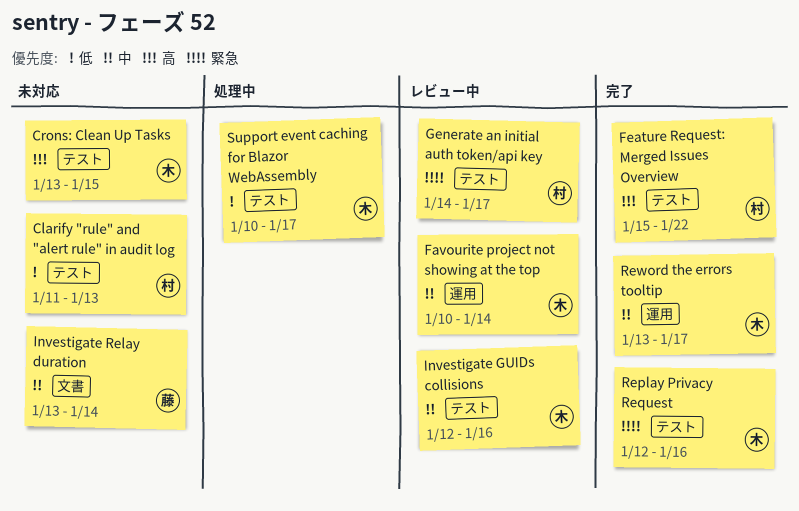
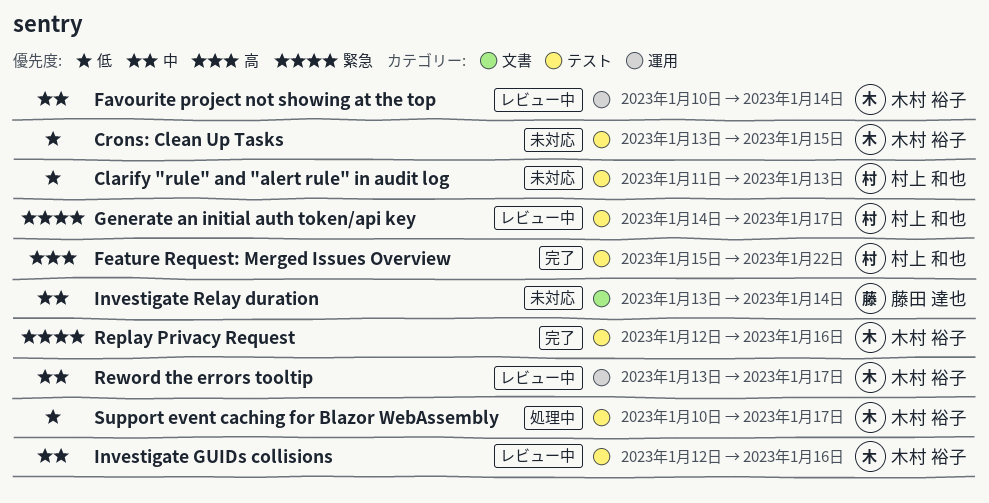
Crons: Clean Up Tasks, priority: 高 -> 低
Reword the errors tooltip, status: 完了 -> レビュー中

